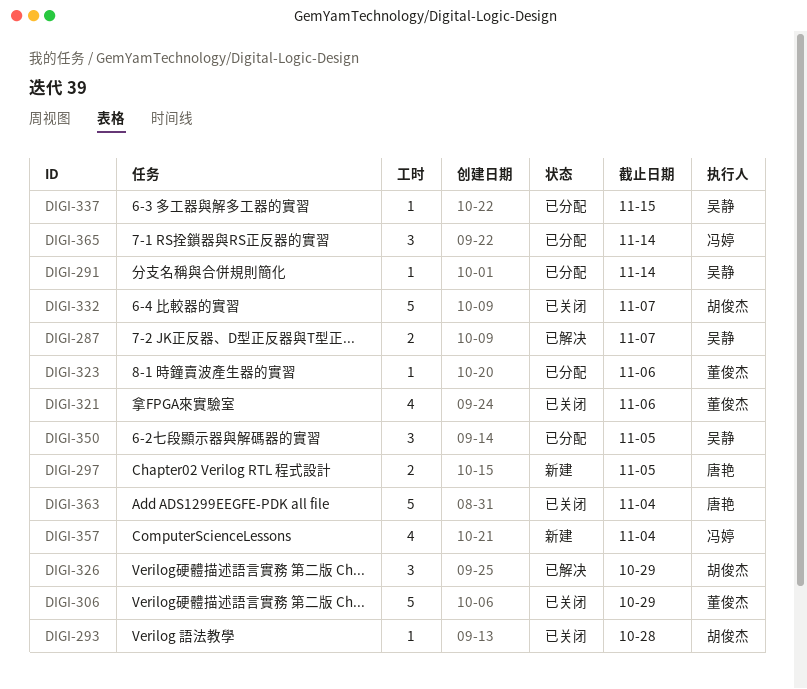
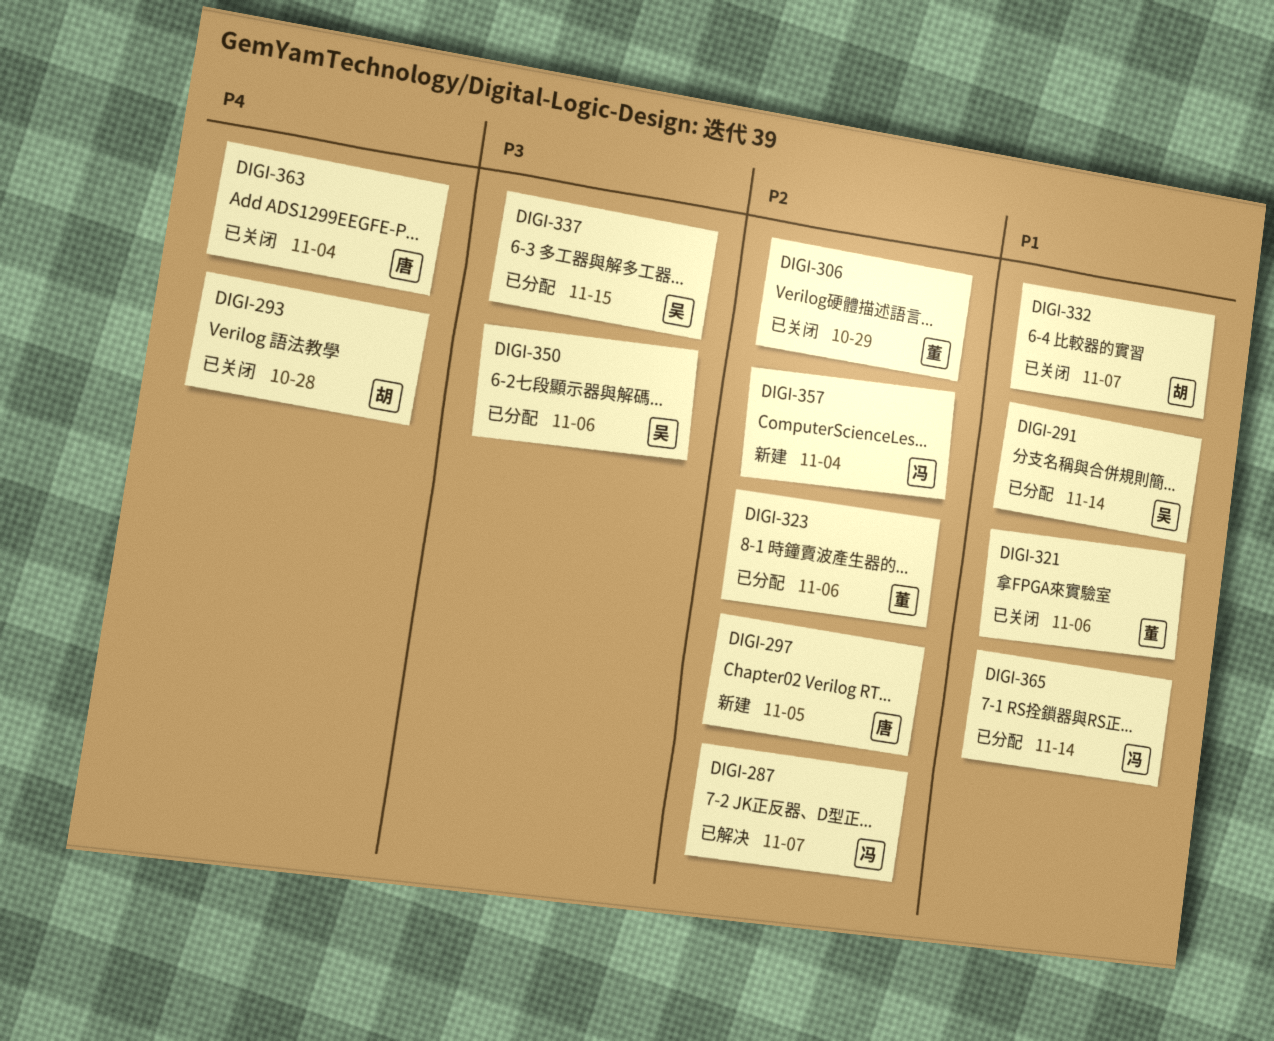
DIGI-287, owner: 吴静 -> 冯婷
DIGI-326: present -> none
DIGI-350, due: Nov 5 -> Nov 6

